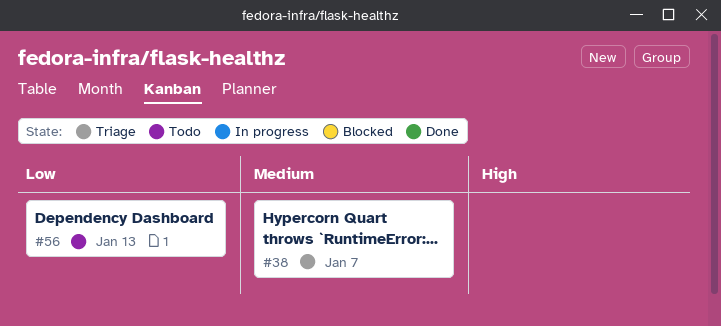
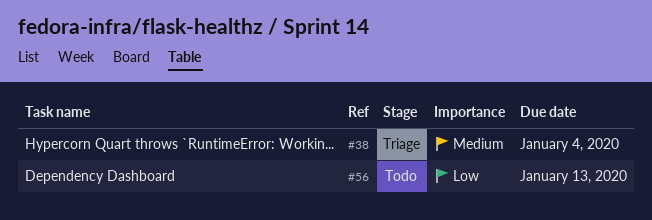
#38, due: Jan 7 -> Jan 4

